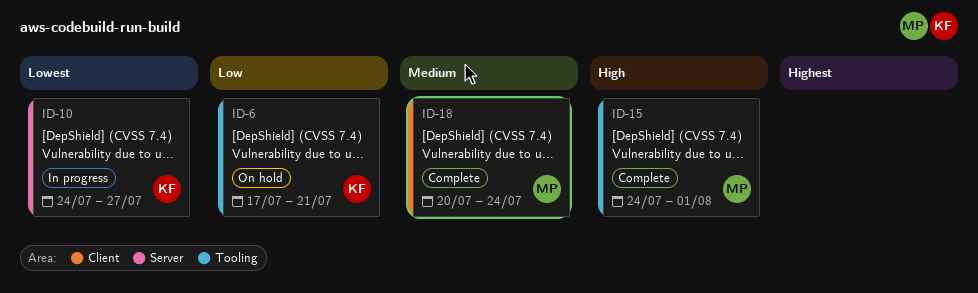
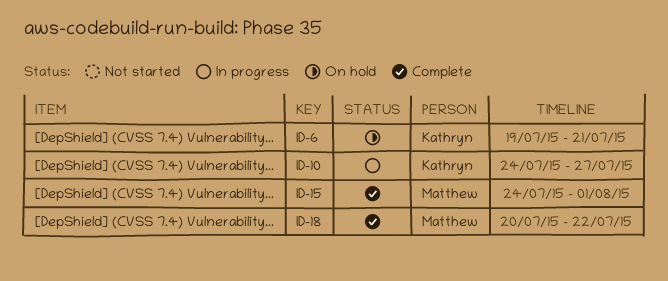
ID-6, start: Jul 17 -> Jul 19
ID-18, due: Jul 24 -> Jul 22

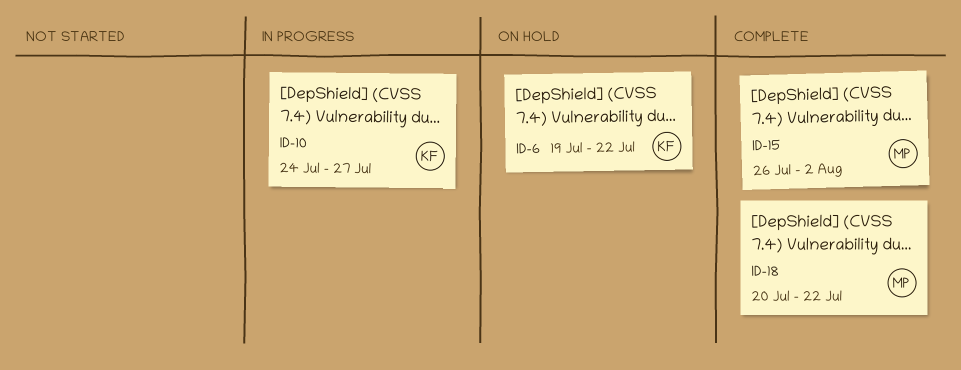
ID-6, due: Jul 21 -> Jul 22
ID-15, start: Jul 24 -> Jul 26
ID-15, due: Aug 1 -> Aug 2

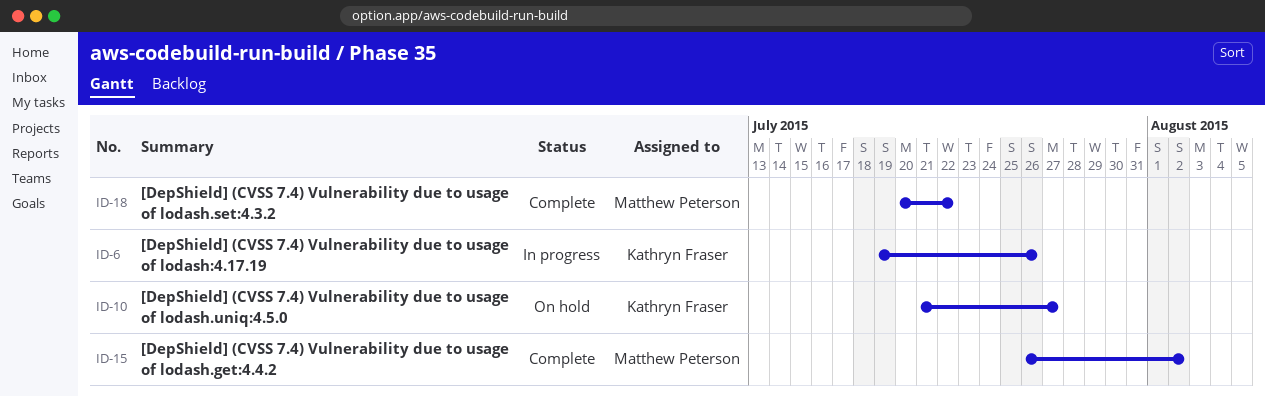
ID-6, status: On hold -> In progress
ID-6, due: Jul 22 -> Jul 26
ID-10, status: In progress -> On hold
ID-10, start: Jul 24 -> Jul 21

